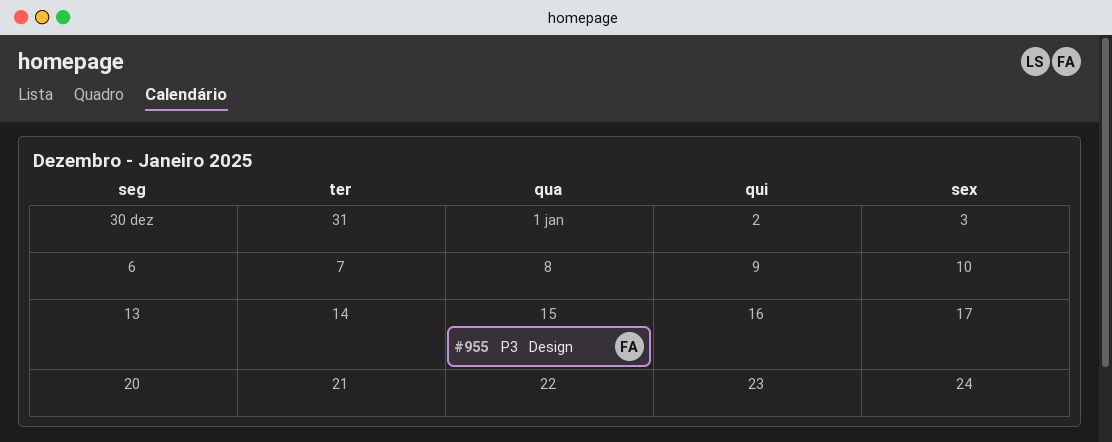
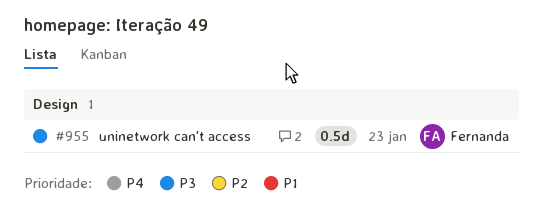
#955, due: Jan 15 -> Jan 23

